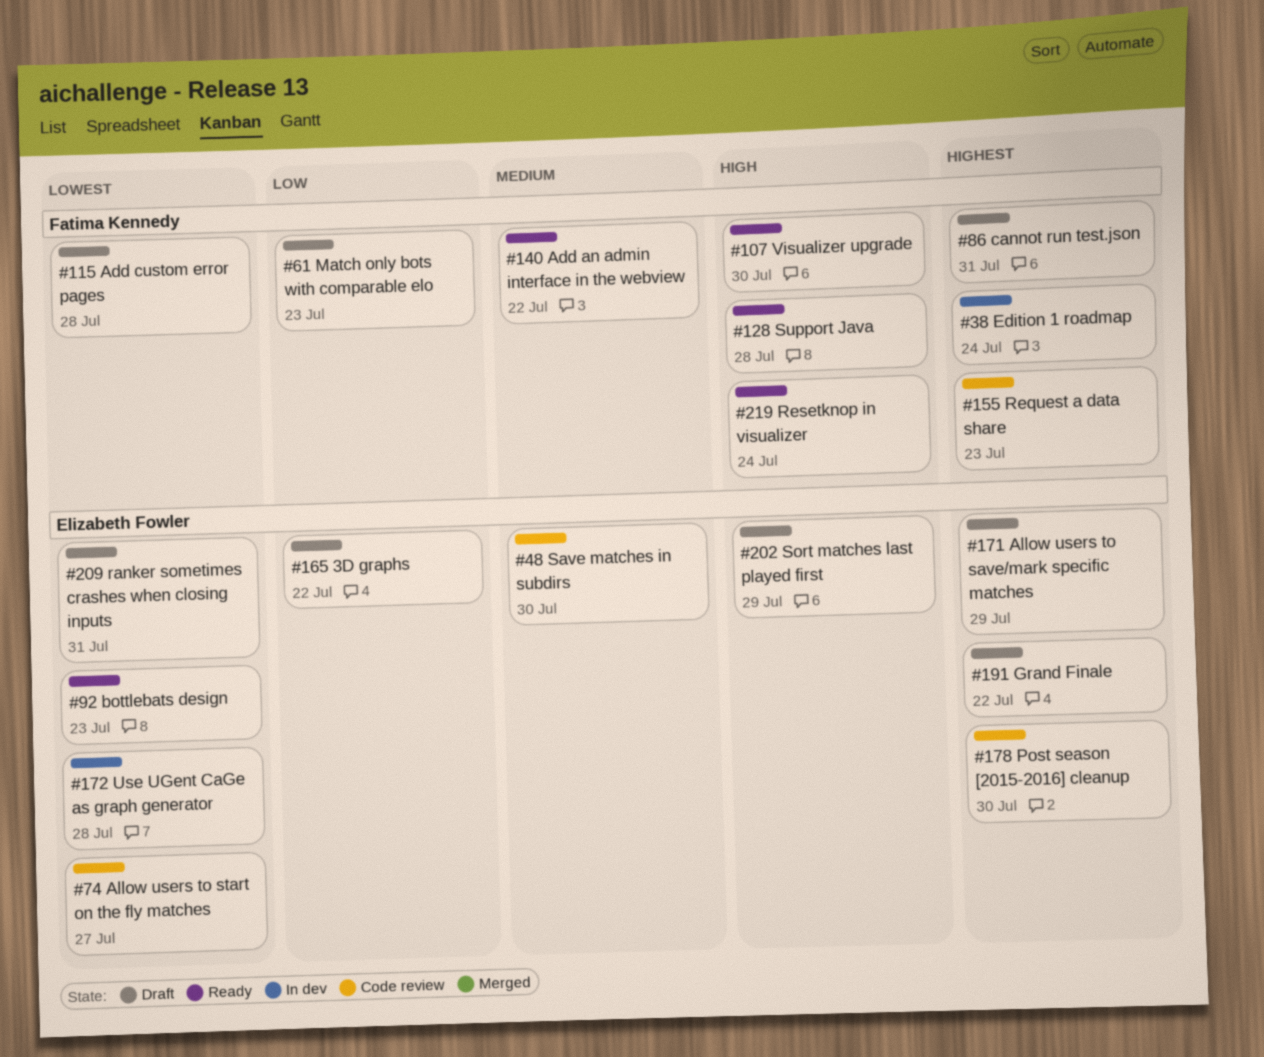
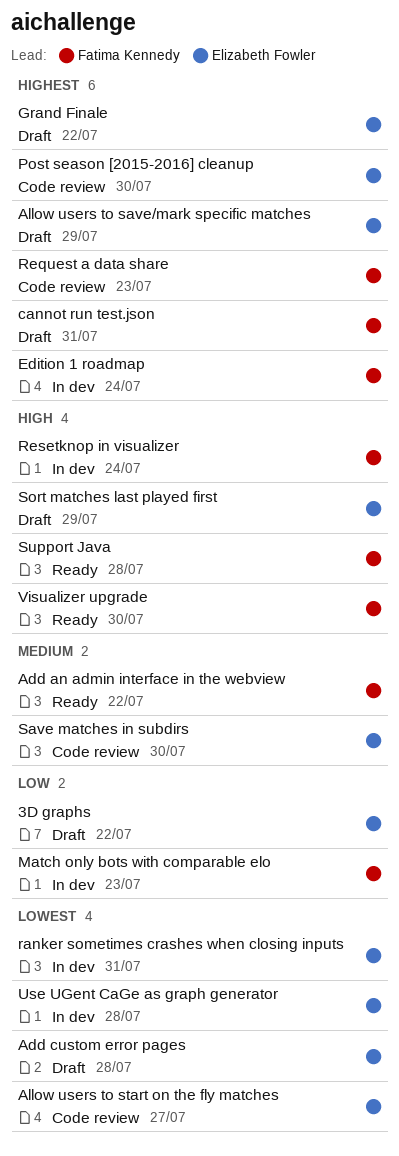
Add custom error pages, owner: Fatima Kennedy -> Elizabeth Fowler
bottlebats design: present -> none
Match only bots with comparable elo, status: Draft -> In dev
ranker sometimes crashes when closing inputs, status: Draft -> In dev
Resetknop in visualizer, status: Ready -> In dev

